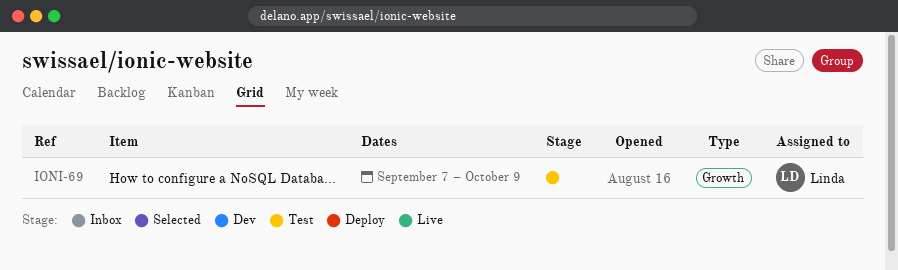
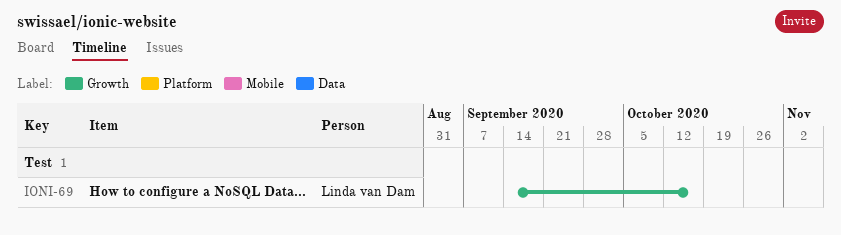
IONI-69, start: Sep 7 -> Sep 14
IONI-69, due: Oct 9 -> Oct 16

